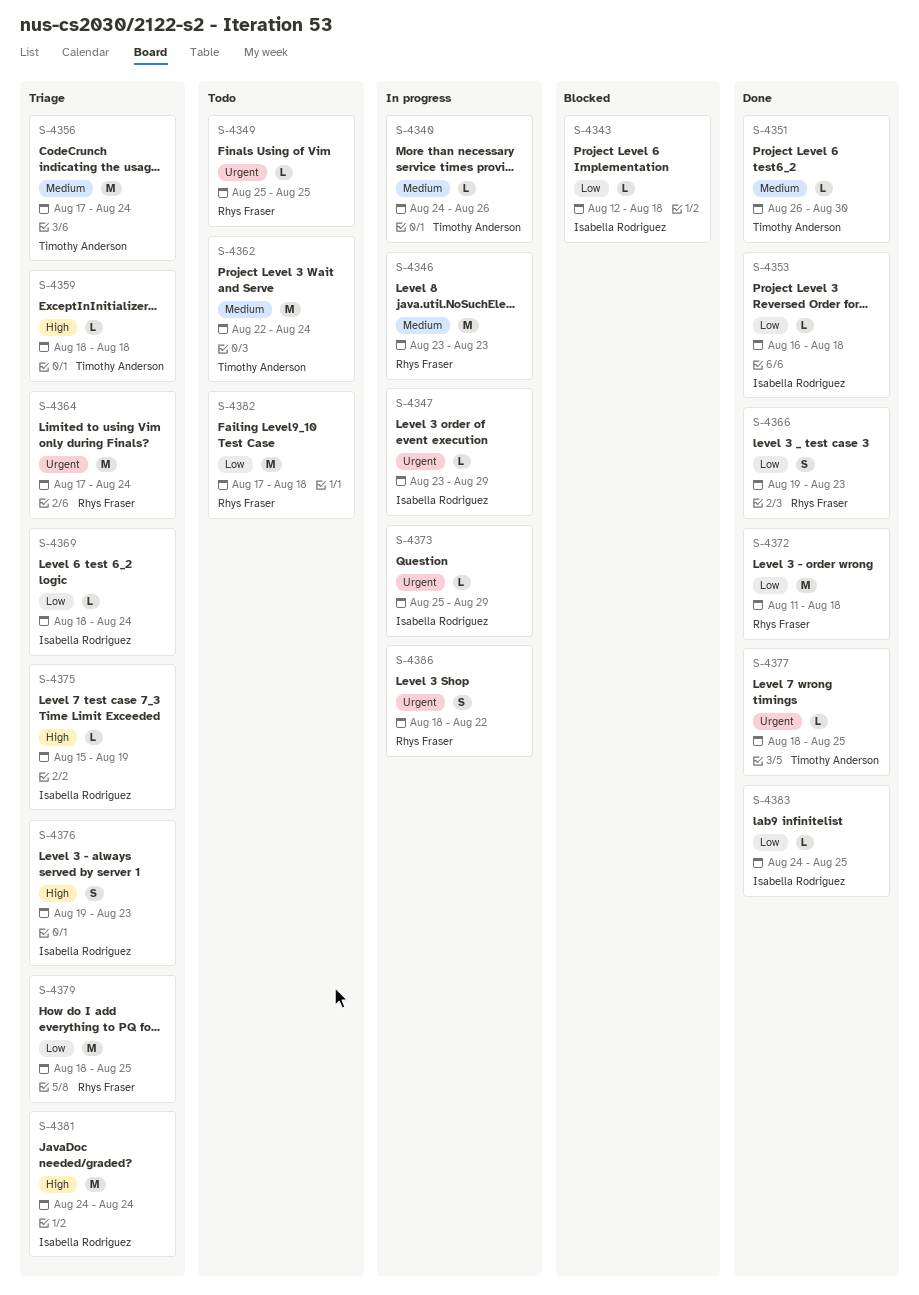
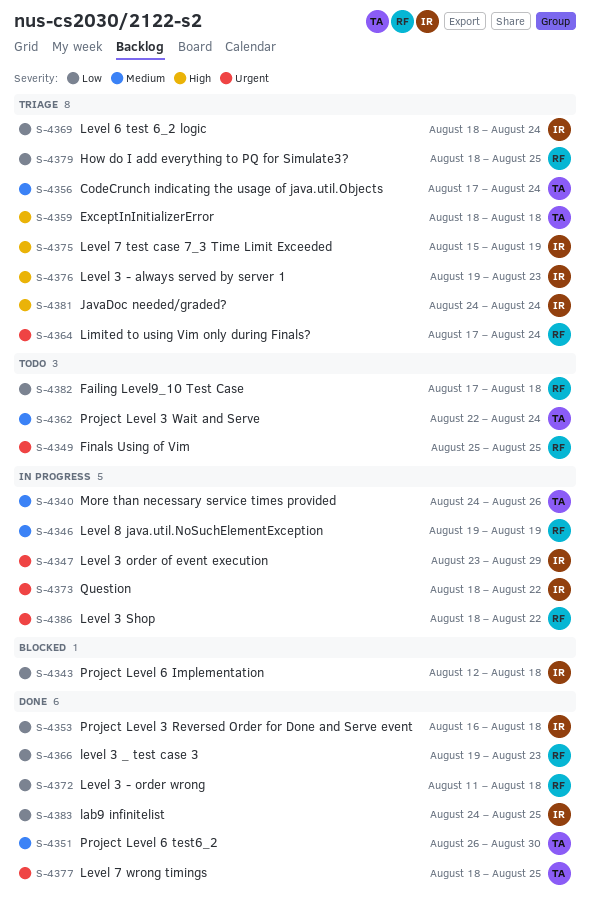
S-4346, start: Aug 23 -> Aug 19
S-4346, due: Aug 23 -> Aug 19
S-4373, start: Aug 25 -> Aug 18
S-4373, due: Aug 29 -> Aug 22

